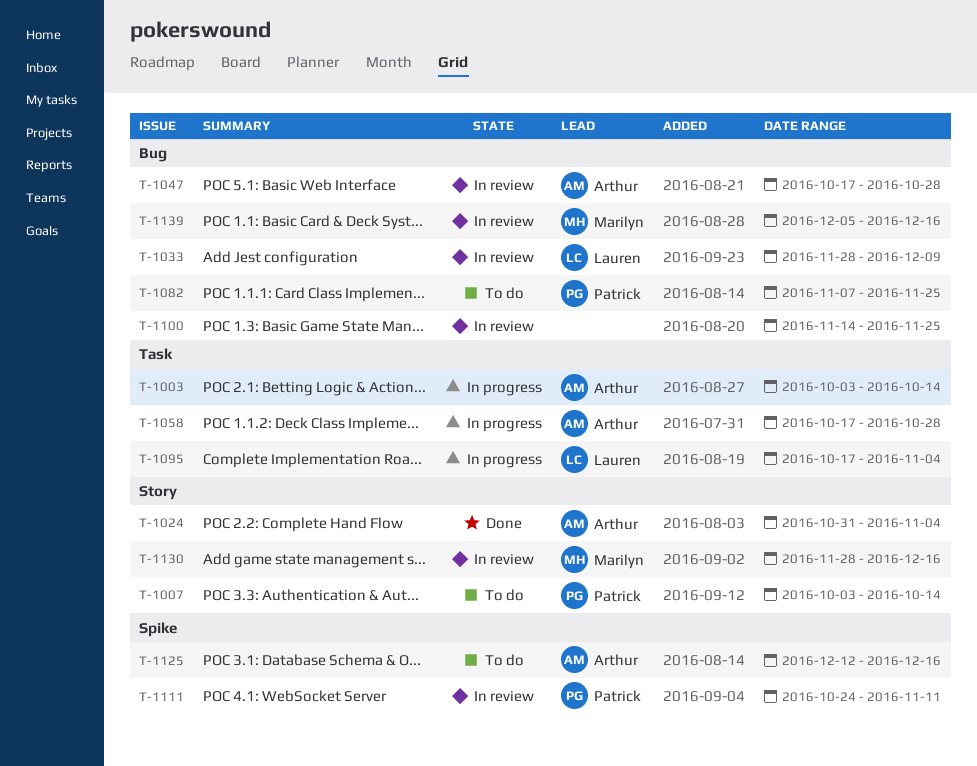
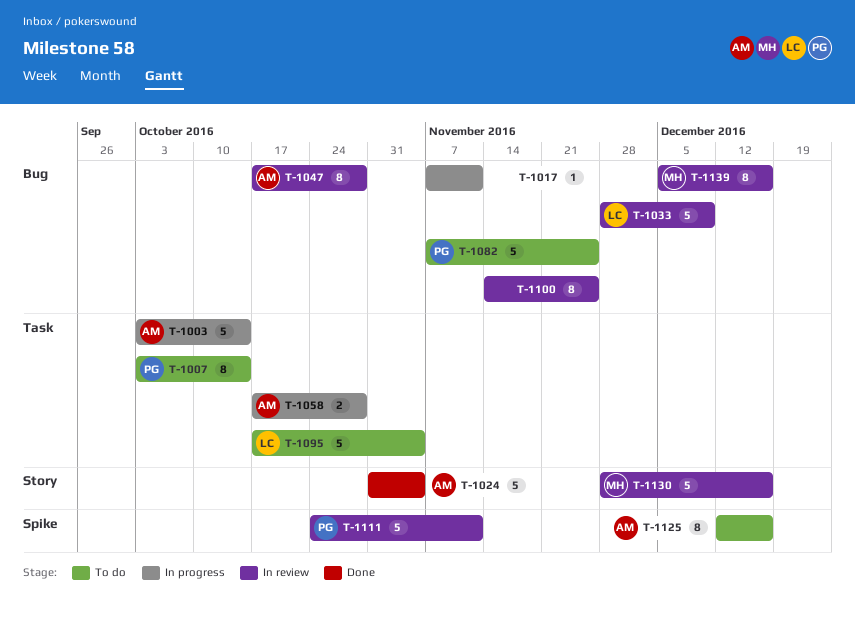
T-1007, label: Story -> Task
T-1017: none -> present
T-1095, status: In progress -> To do

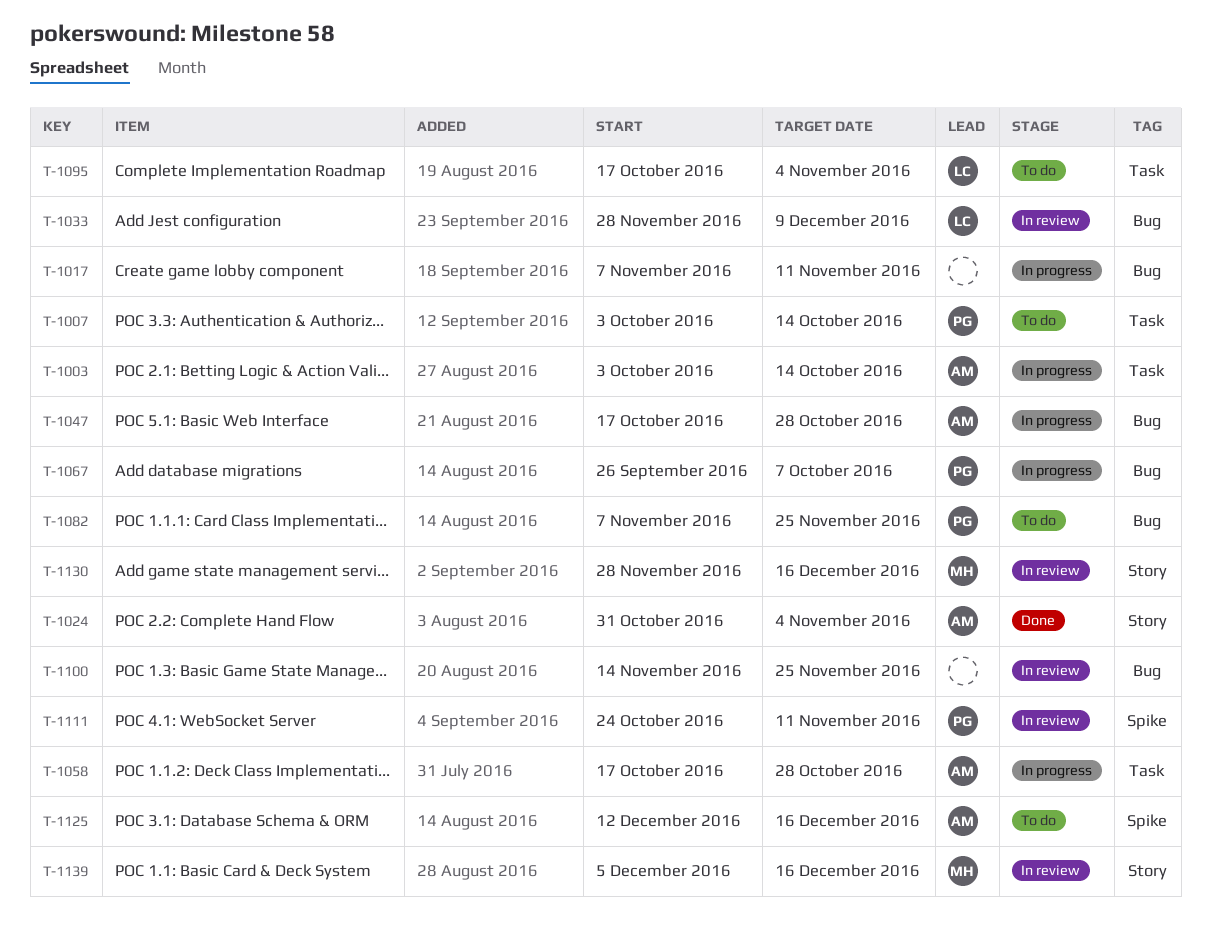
T-1047, status: In review -> In progress
T-1067: none -> present
T-1139, label: Bug -> Story

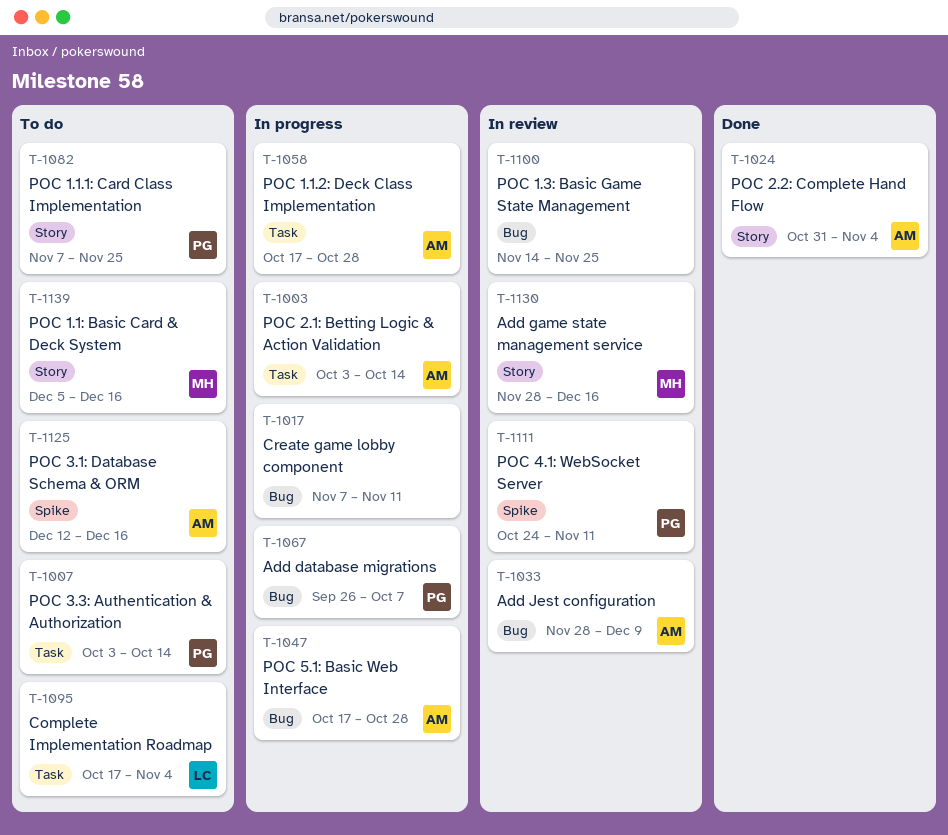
T-1033, owner: LC -> AM
T-1082, label: Bug -> Story
T-1139, status: In review -> To do

